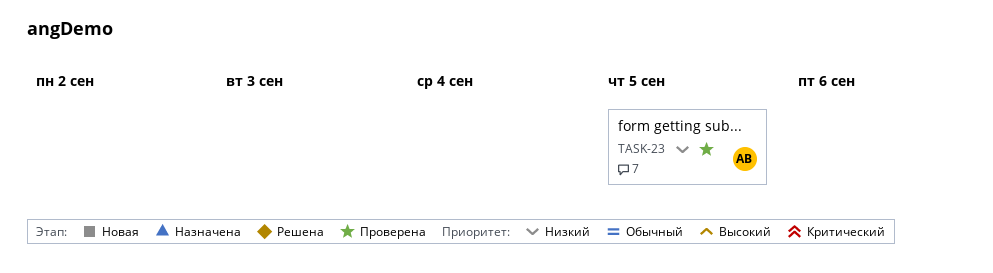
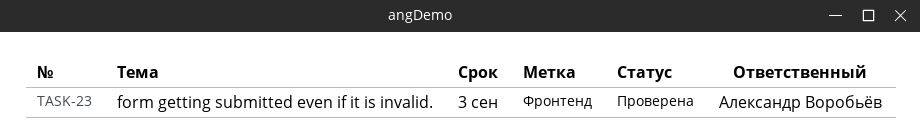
TASK-23, due: Sep 5 -> Sep 3

